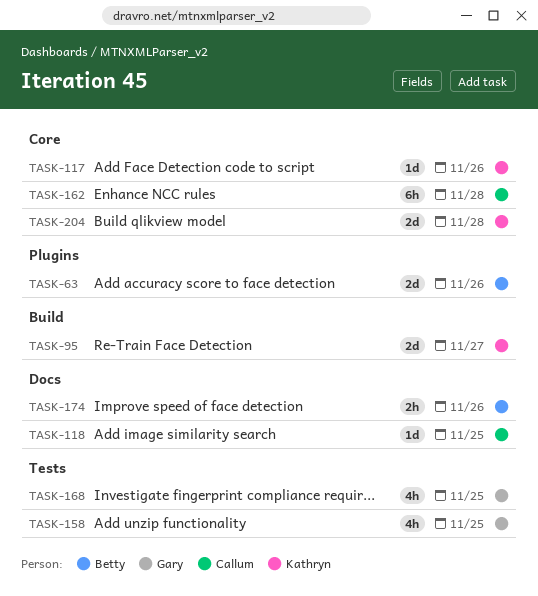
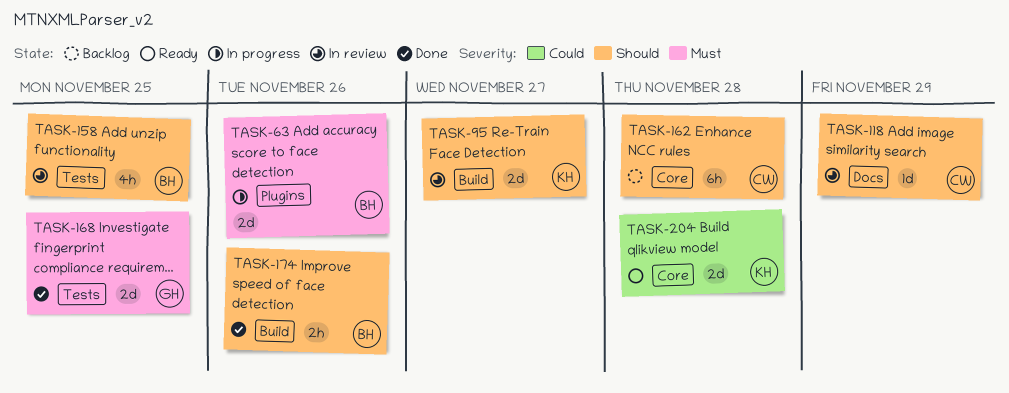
TASK-117: present -> none
TASK-118, due: Nov 25 -> Nov 29
TASK-158, owner: Gary -> Betty
TASK-168, estimate: 4h -> 2d
TASK-174, label: Docs -> Build

